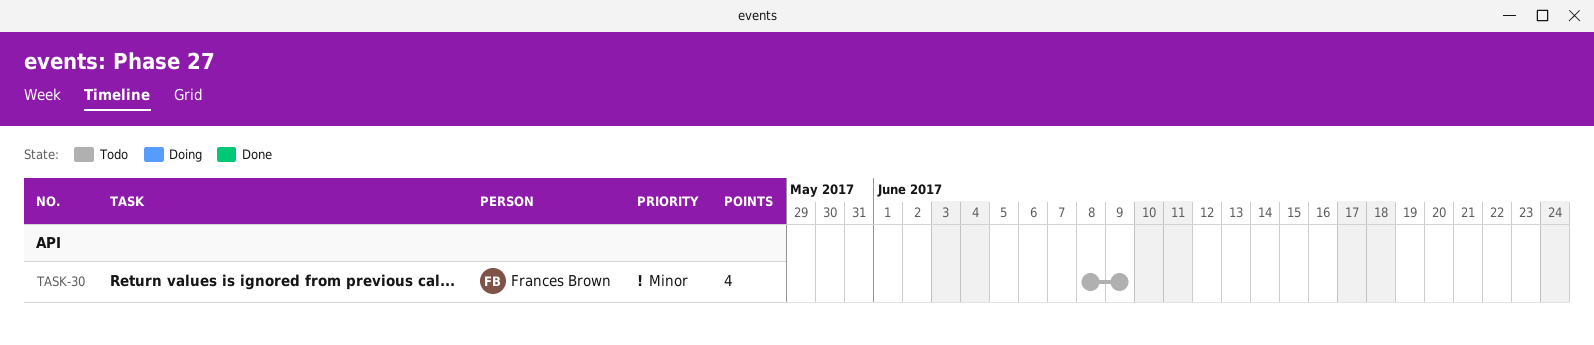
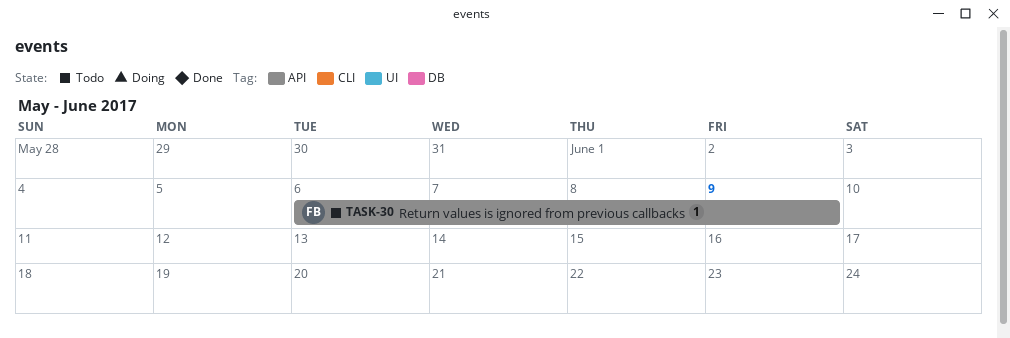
TASK-30, estimate: 4 -> 1
TASK-30, start: Jun 8 -> Jun 6

